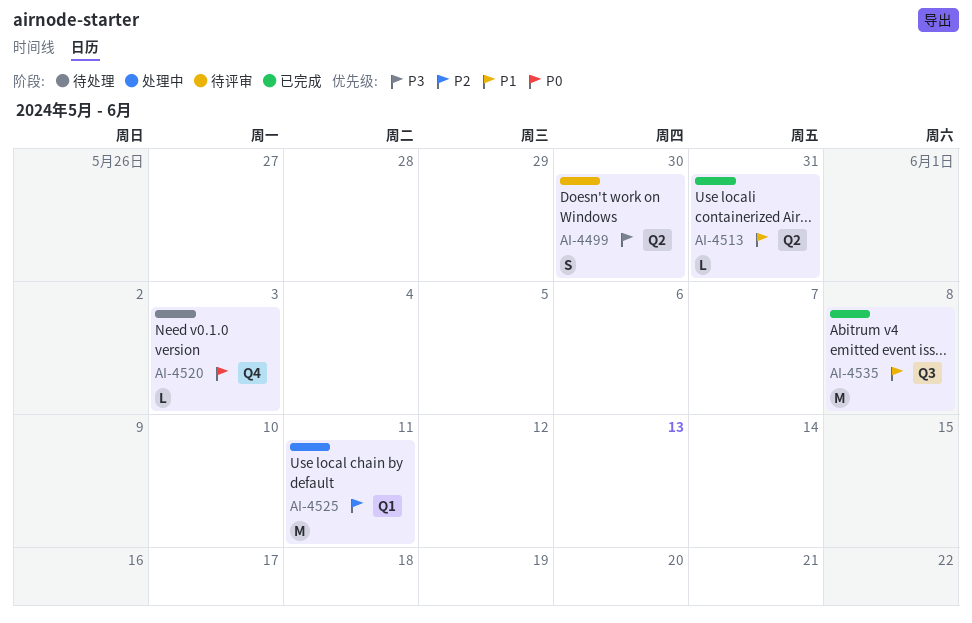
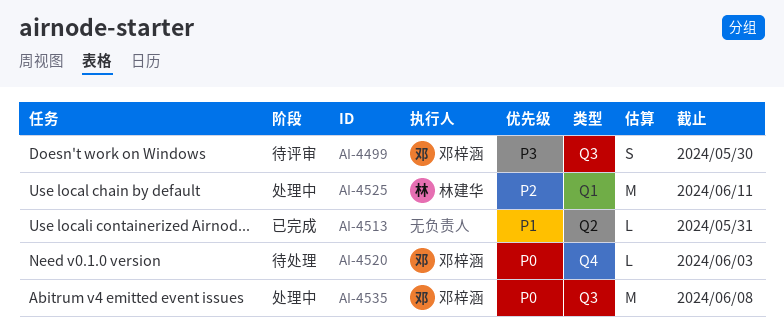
AI-4499, label: Q2 -> Q3
AI-4535, status: 已完成 -> 处理中
AI-4535, priority: P1 -> P0

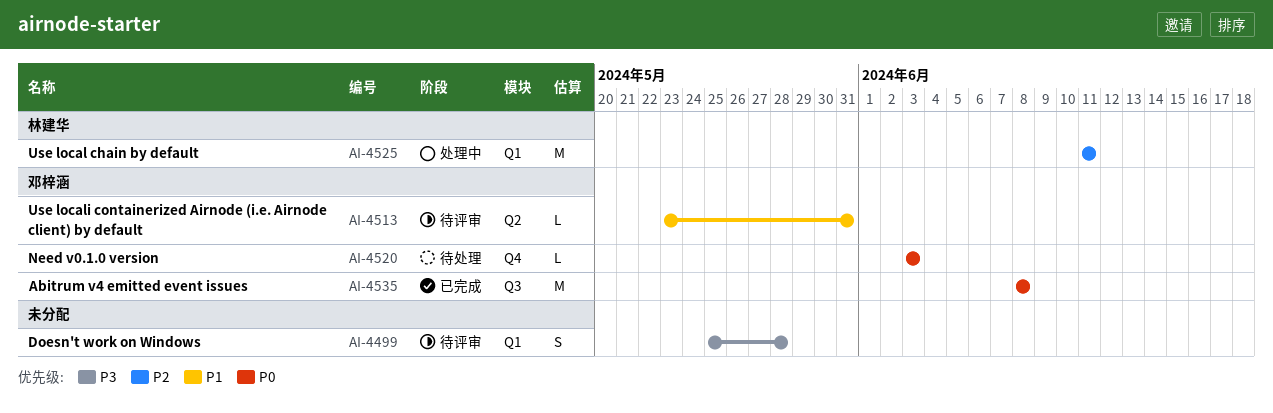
AI-4499, owner: 邓梓涵 -> none
AI-4499, label: Q3 -> Q1
AI-4499, due: May 30 -> May 28
AI-4513, status: 已完成 -> 待评审
AI-4513, owner: none -> 邓梓涵
AI-4535, status: 处理中 -> 已完成

